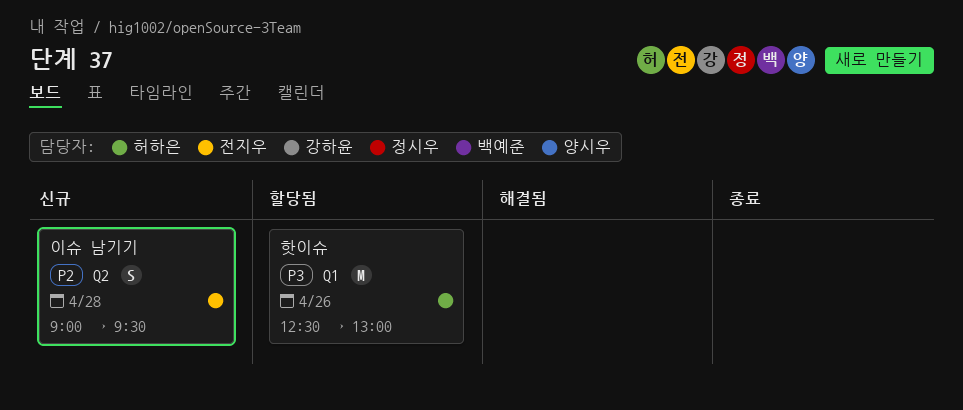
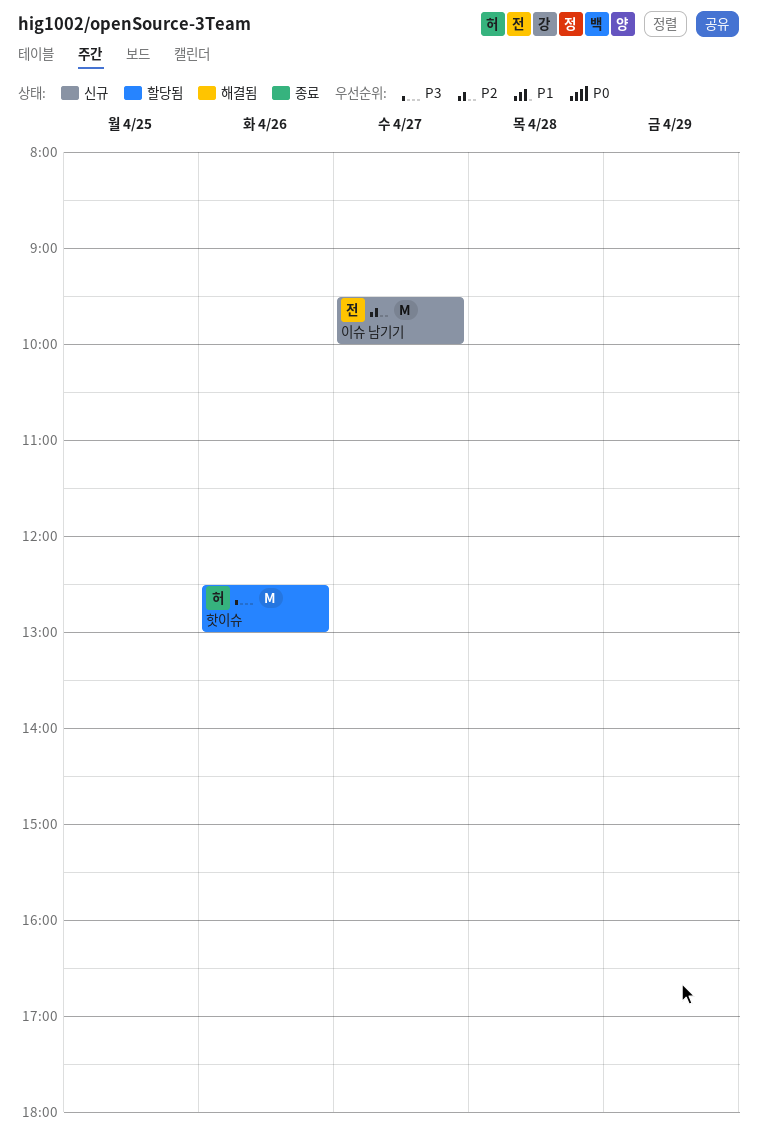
이슈 남기기, estimate: S -> M
이슈 남기기, day: Apr 28 -> Apr 27
이슈 남기기, begins: 09:00 -> 09:30
이슈 남기기, ends: 09:30 -> 10:00

